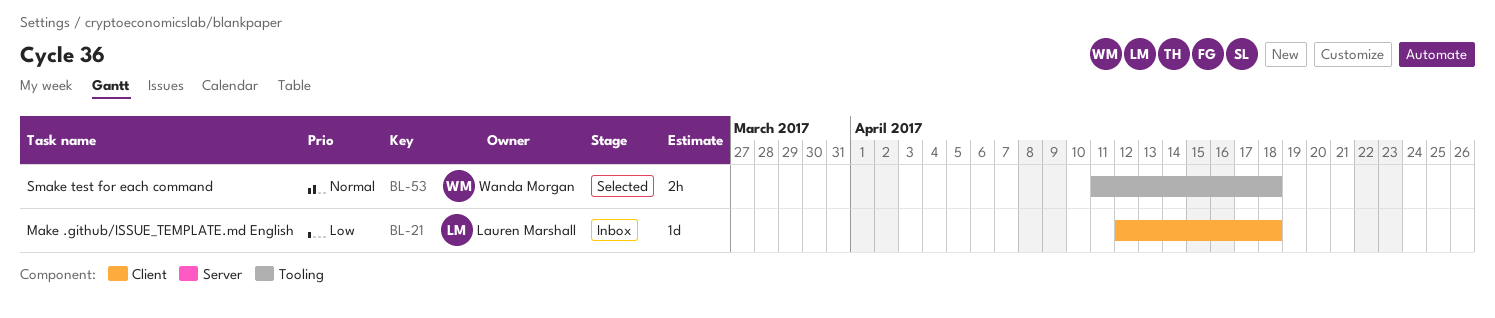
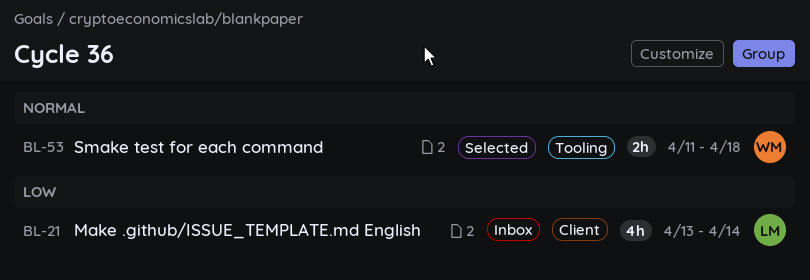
BL-21, estimate: 1d -> 4h
BL-21, start: Apr 12 -> Apr 13
BL-21, due: Apr 18 -> Apr 14

